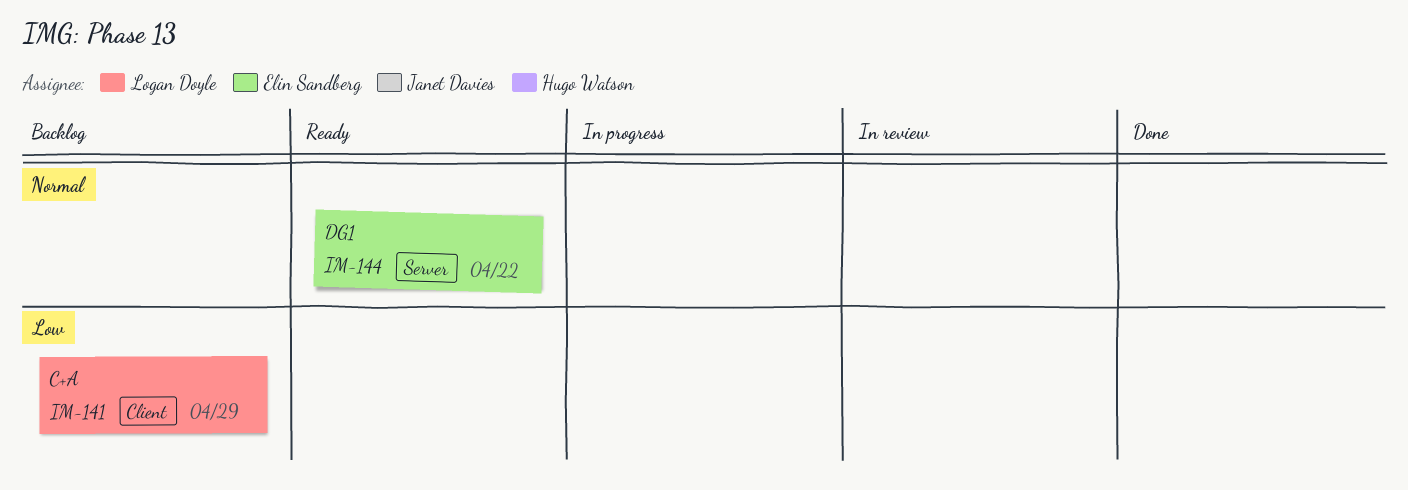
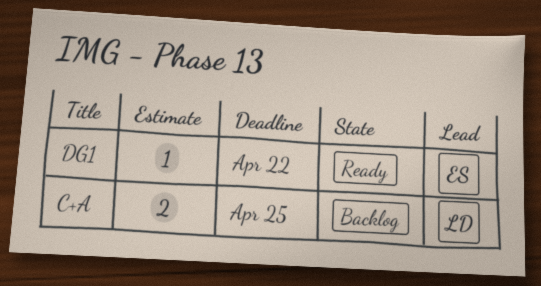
C+A, due: Apr 29 -> Apr 25

